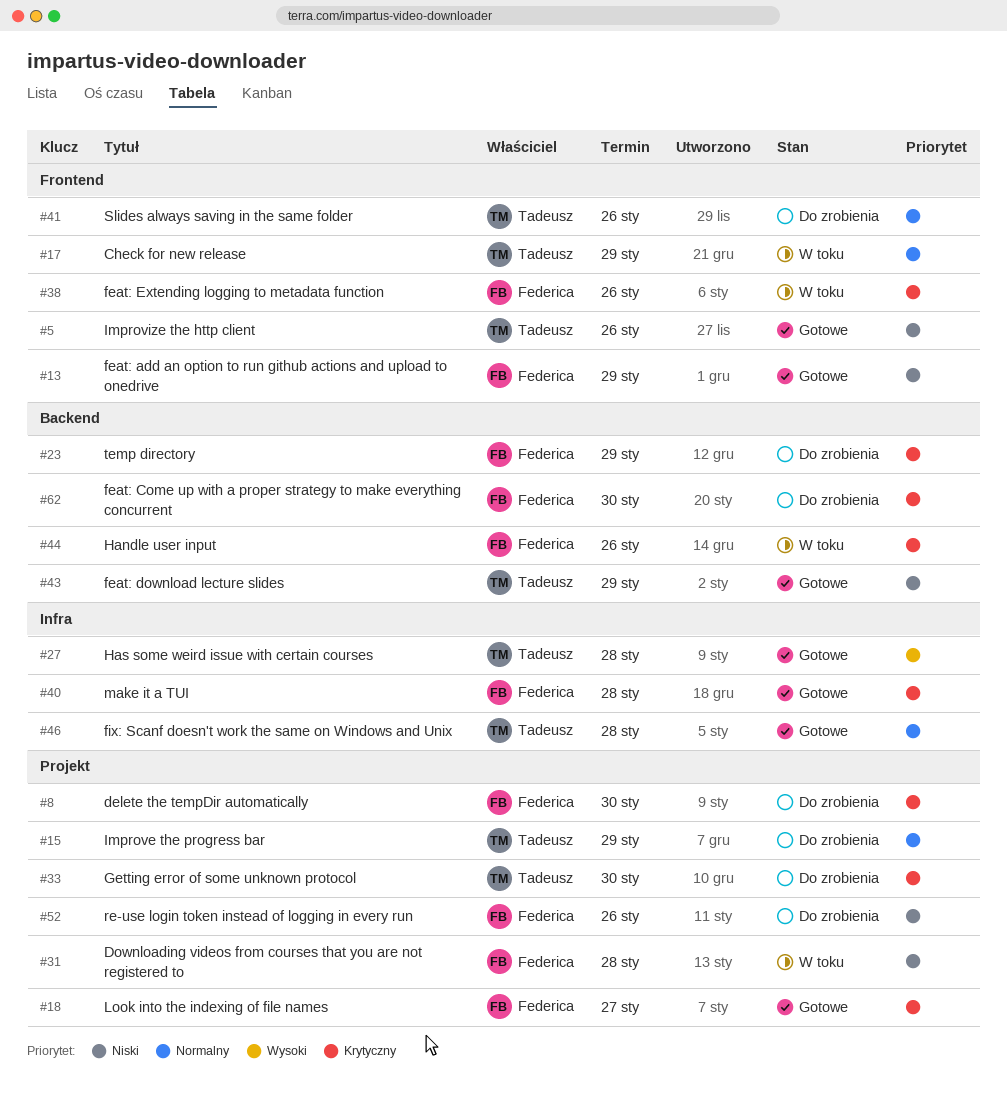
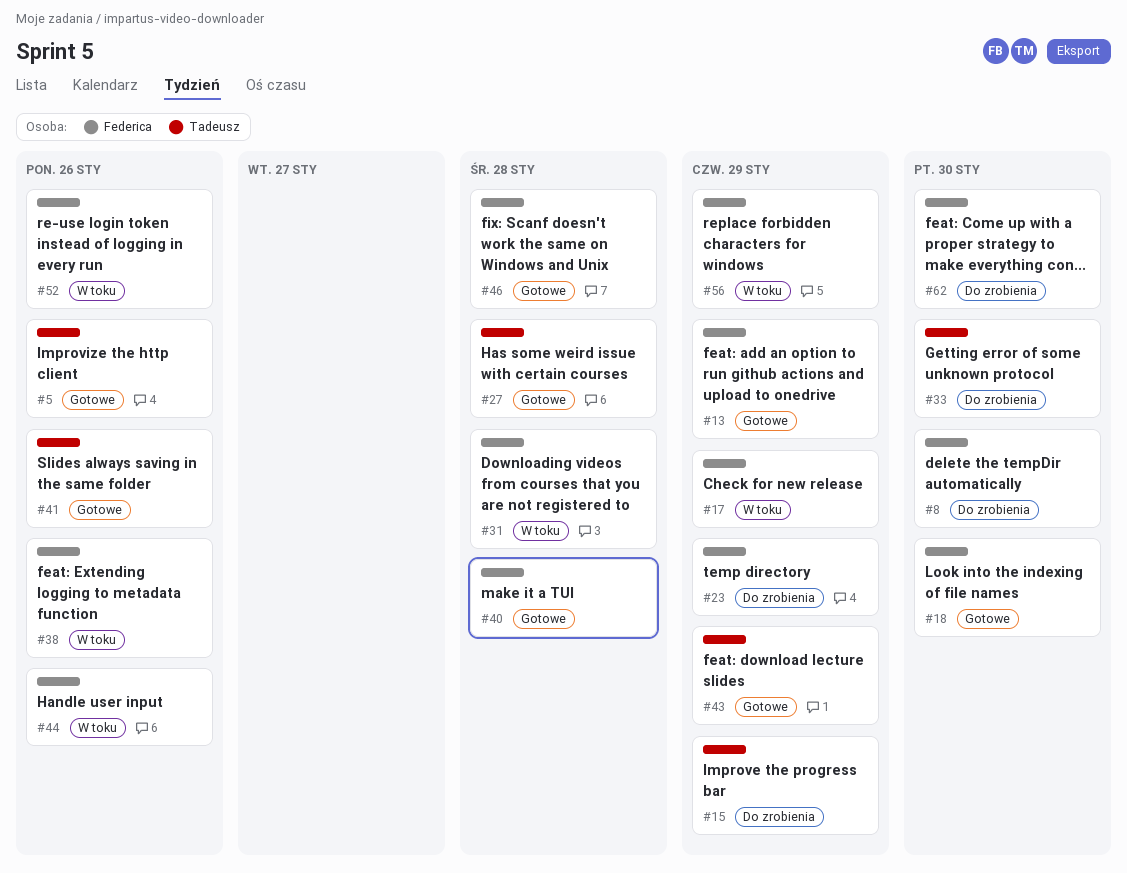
#17, owner: Tadeusz -> Federica
#18, due: Jan 27 -> Jan 30
#41, status: Do zrobienia -> Gotowe
#46, owner: Tadeusz -> Federica
#52, status: Do zrobienia -> W toku
#56: none -> present

